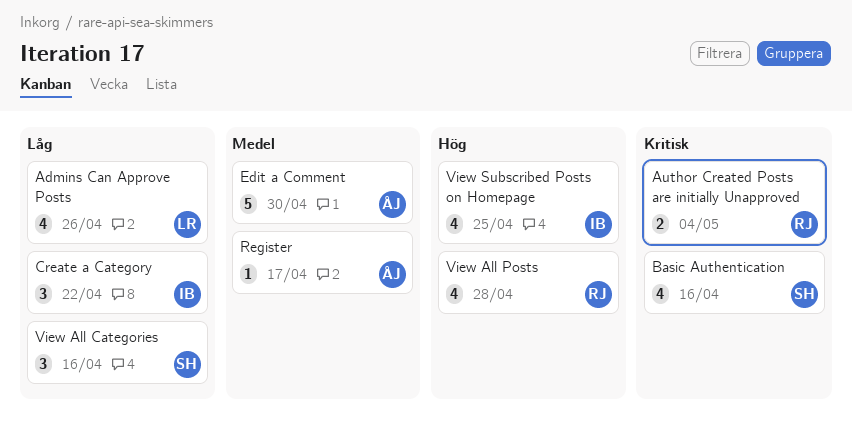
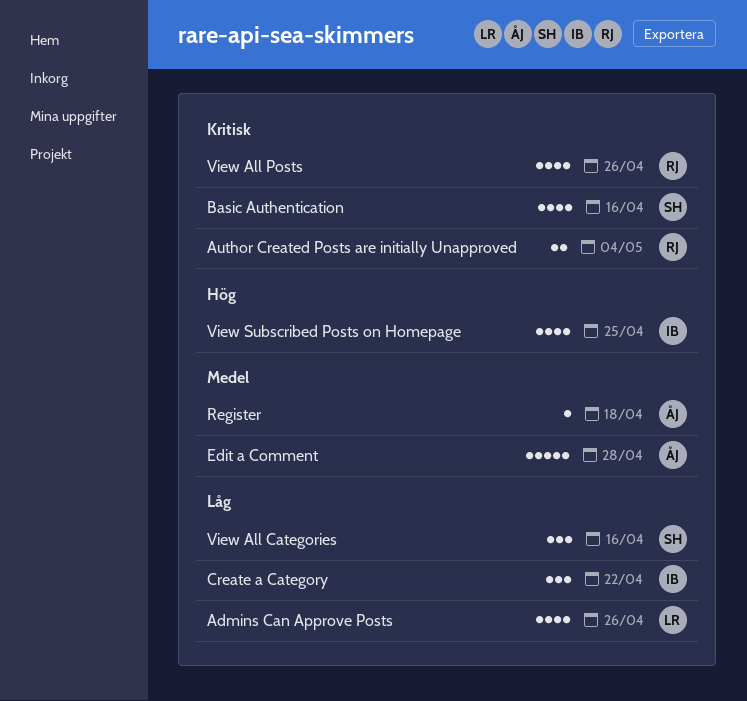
Edit a Comment, due: Apr 30 -> Apr 28
Register, due: Apr 17 -> Apr 18
View All Posts, priority: Hög -> Kritisk
View All Posts, due: Apr 28 -> Apr 26

